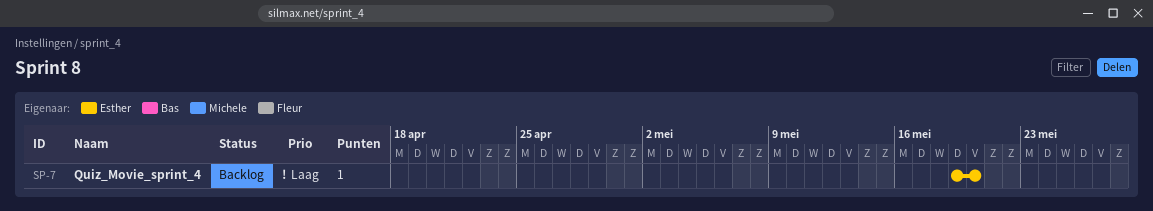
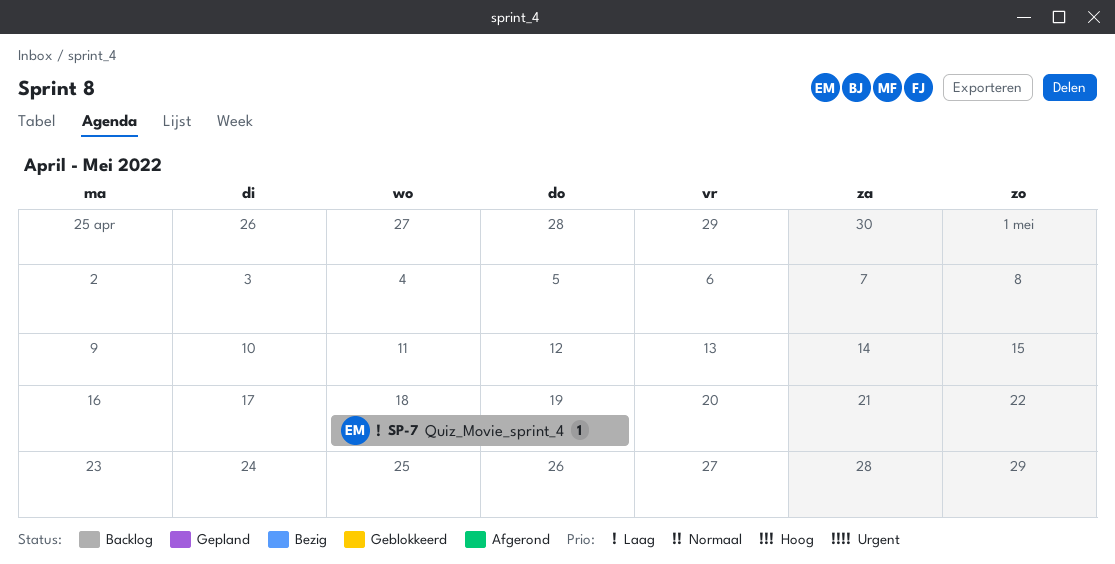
SP-7, start: May 19 -> May 18
SP-7, due: May 20 -> May 19

